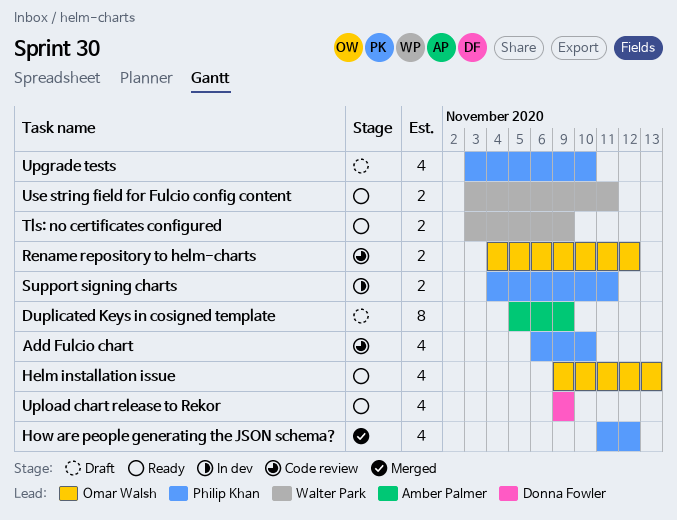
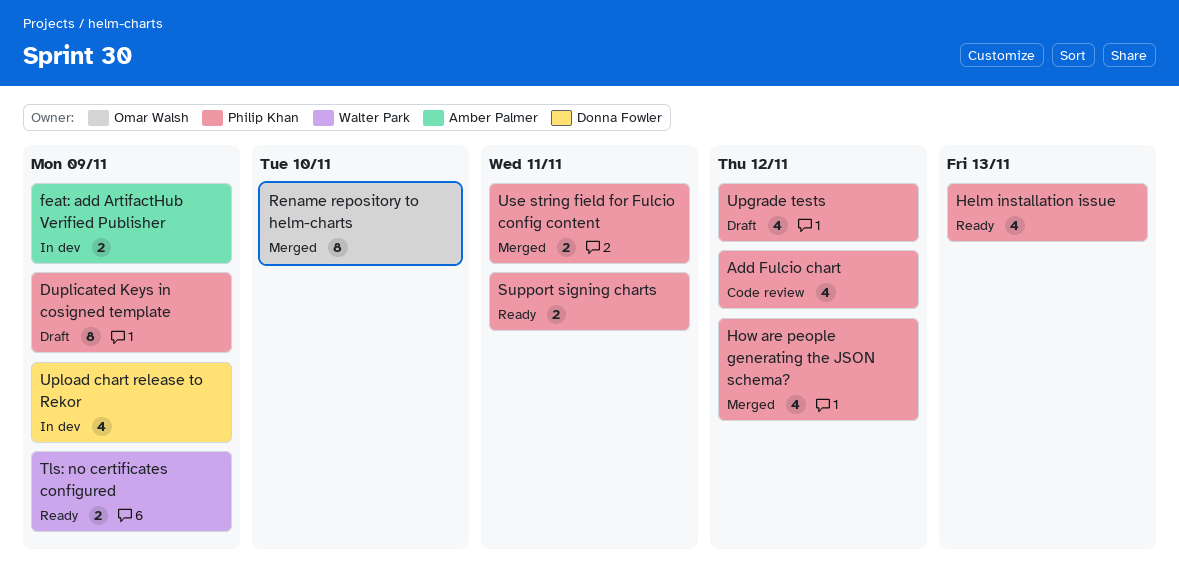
Add Fulcio chart, due: Nov 10 -> Nov 12
Duplicated Keys in cosigned template, owner: Amber Palmer -> Philip Khan
feat: add ArtifactHub Verified Publisher: none -> present
Helm installation issue, owner: Omar Walsh -> Philip Khan
Rename repository to helm-charts, status: Code review -> Merged
Rename repository to helm-charts, estimate: 2 -> 8
Rename repository to helm-charts, due: Nov 12 -> Nov 10
Support signing charts, status: In dev -> Ready
Upgrade tests, due: Nov 10 -> Nov 12
Upload chart release to Rekor, status: Ready -> In dev
Use string field for Fulcio config content, status: Ready -> Merged
Use string field for Fulcio config content, owner: Walter Park -> Philip Khan

